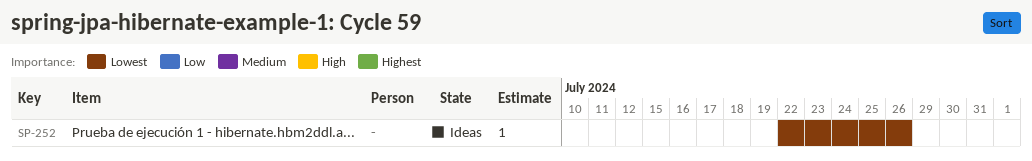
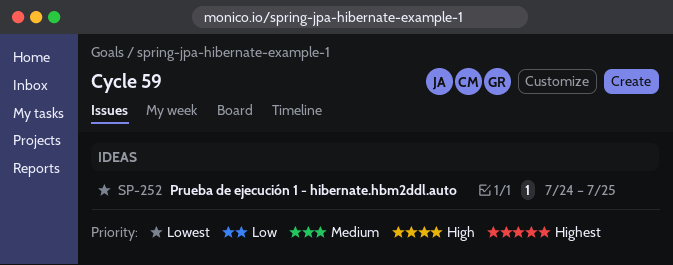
SP-252, start: Jul 22 -> Jul 24
SP-252, due: Jul 26 -> Jul 25

